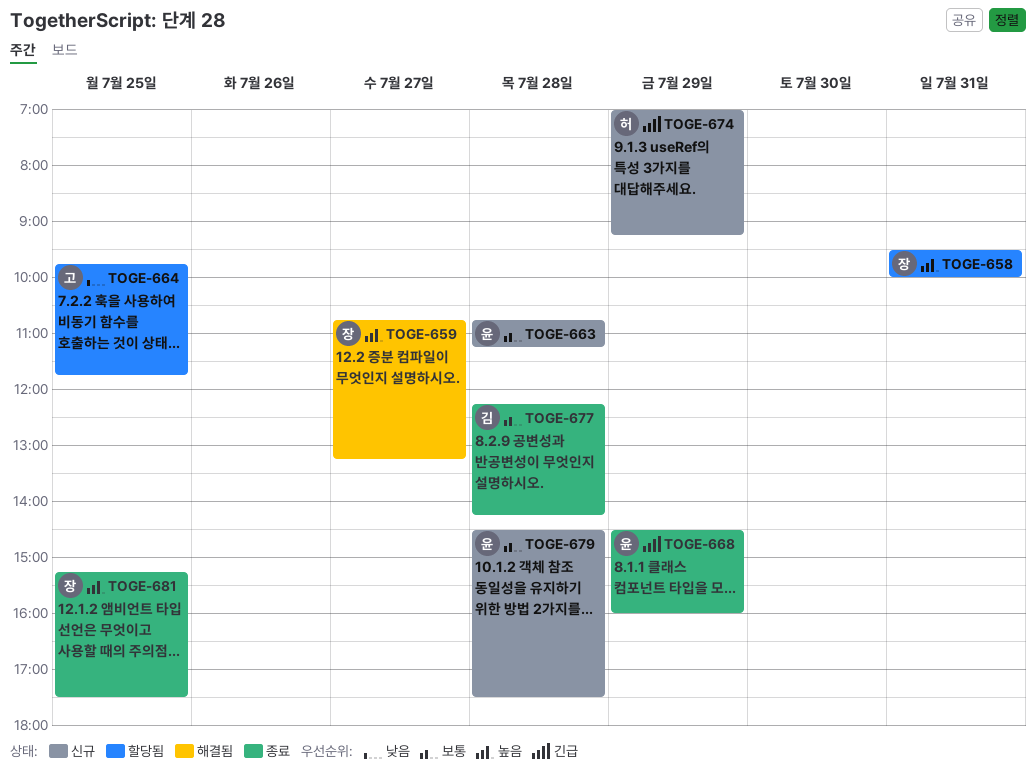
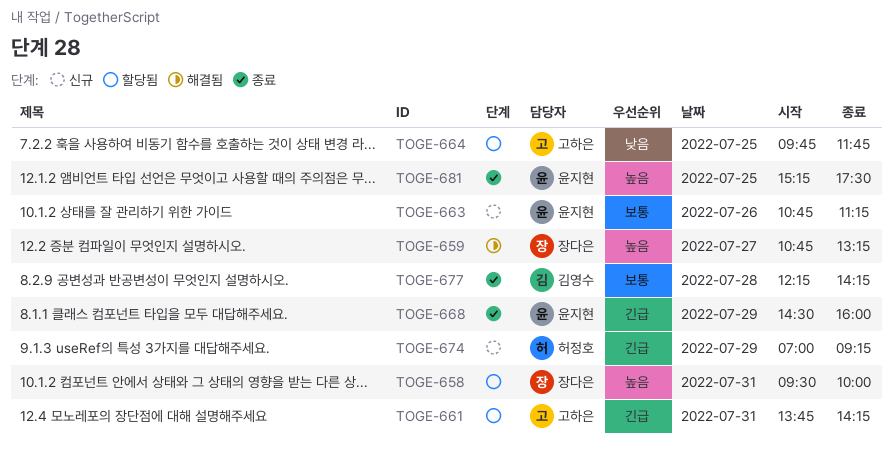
TOGE-661: none -> present
TOGE-663, day: Jul 28 -> Jul 26
TOGE-679: present -> none
TOGE-681, owner: 장다은 -> 윤지현

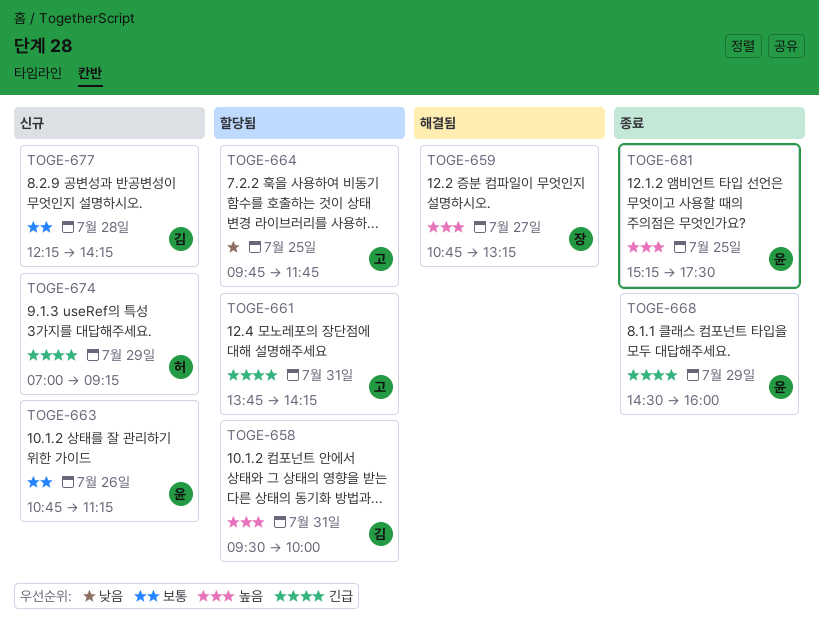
TOGE-658, owner: 장다은 -> 김영수
TOGE-677, status: 종료 -> 신규

